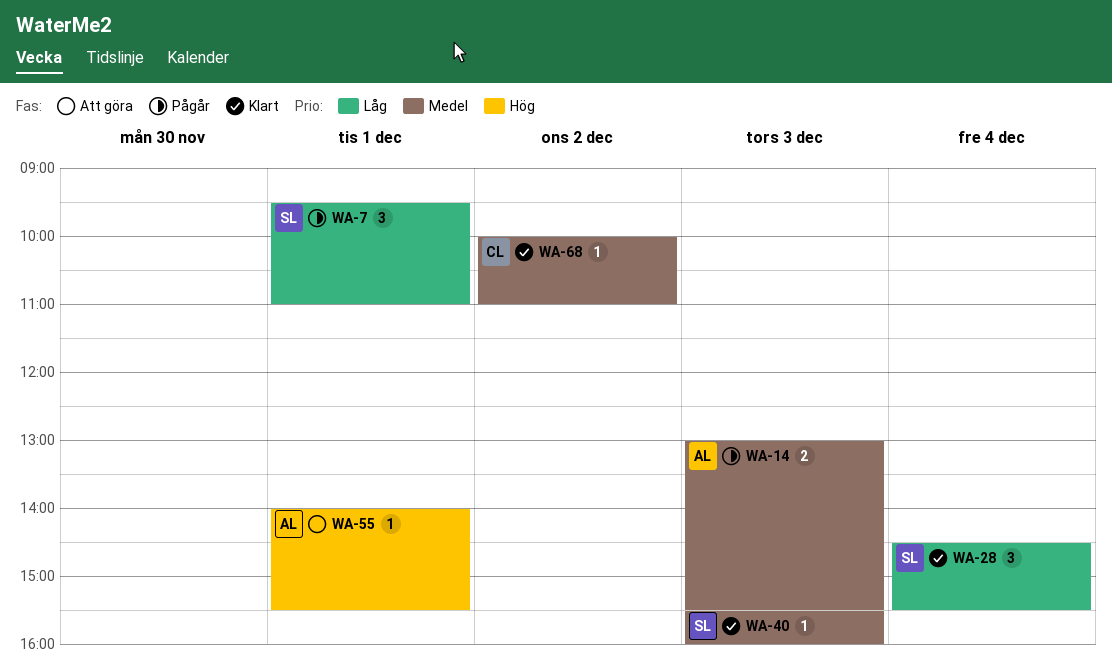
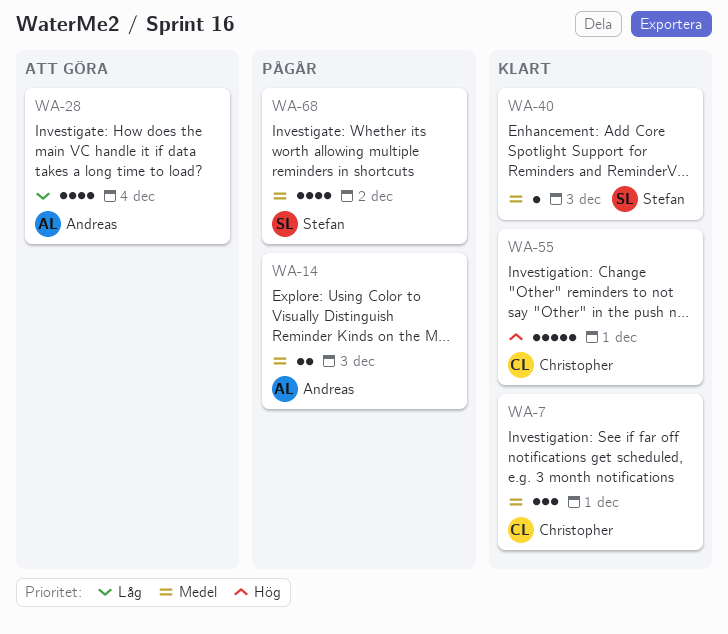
WA-7, status: Pågår -> Klart
WA-7, owner: Stefan -> Christopher
WA-7, priority: Låg -> Medel
WA-28, status: Klart -> Att göra
WA-28, owner: Stefan -> Andreas
WA-28, estimate: 3 -> 4
WA-55, status: Att göra -> Klart
WA-55, owner: Andreas -> Christopher
WA-55, estimate: 1 -> 5
WA-68, status: Klart -> Pågår
WA-68, owner: Christopher -> Stefan
WA-68, estimate: 1 -> 4

